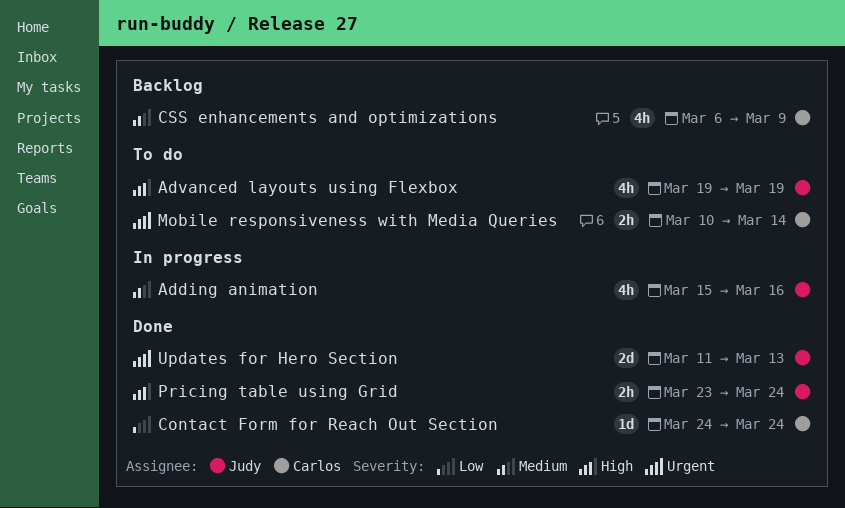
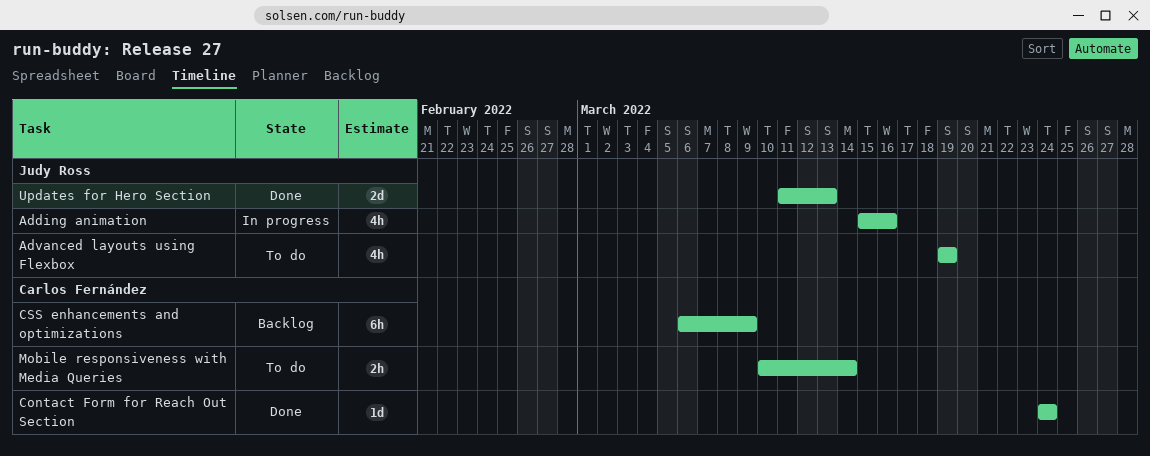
CSS enhancements and optimizations, estimate: 4h -> 6h
Pricing table using Grid: present -> none

